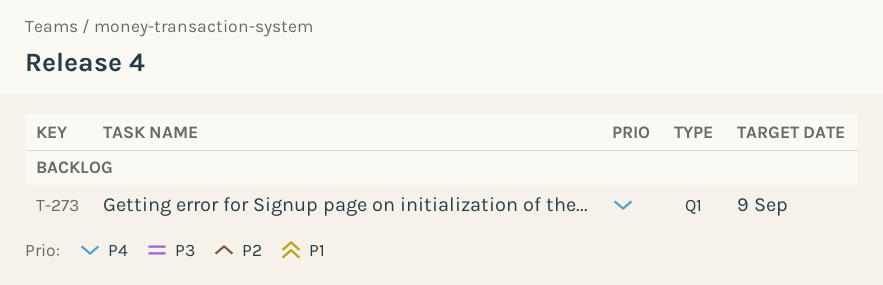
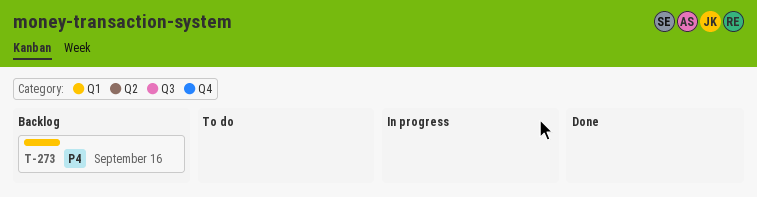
T-273, due: Sep 9 -> Sep 16

